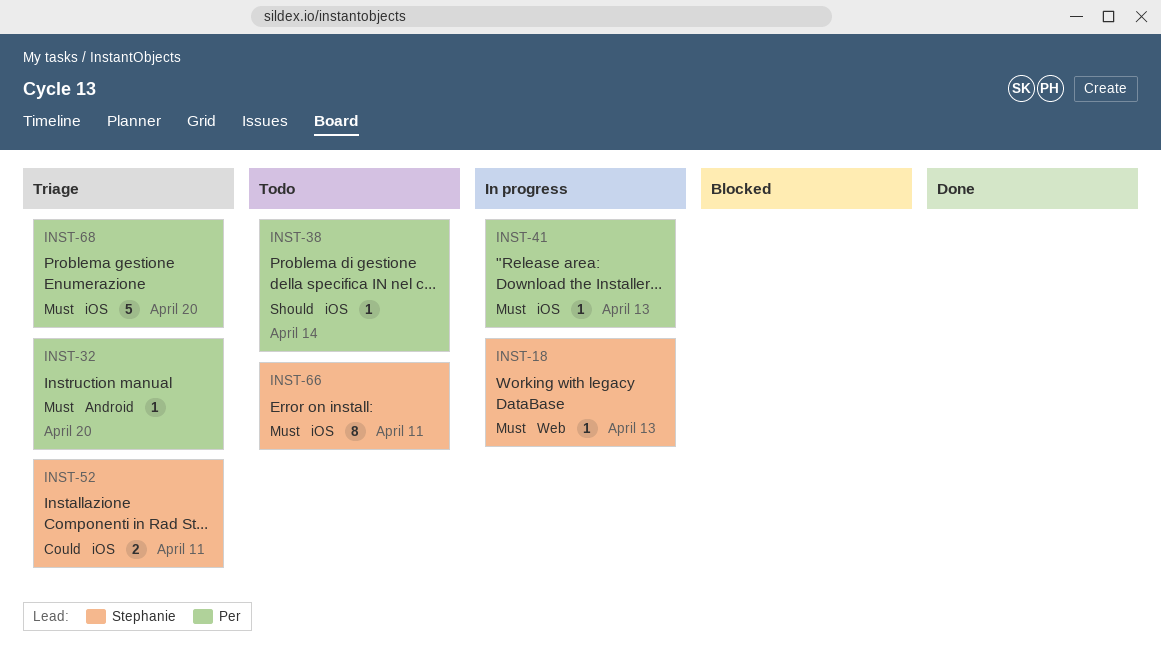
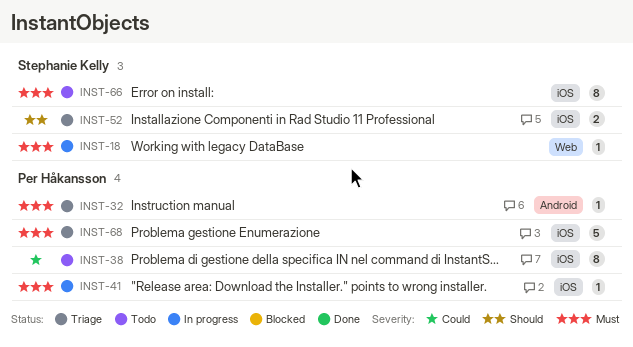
INST-38, priority: Should -> Could
INST-38, estimate: 1 -> 8
INST-52, priority: Could -> Should

